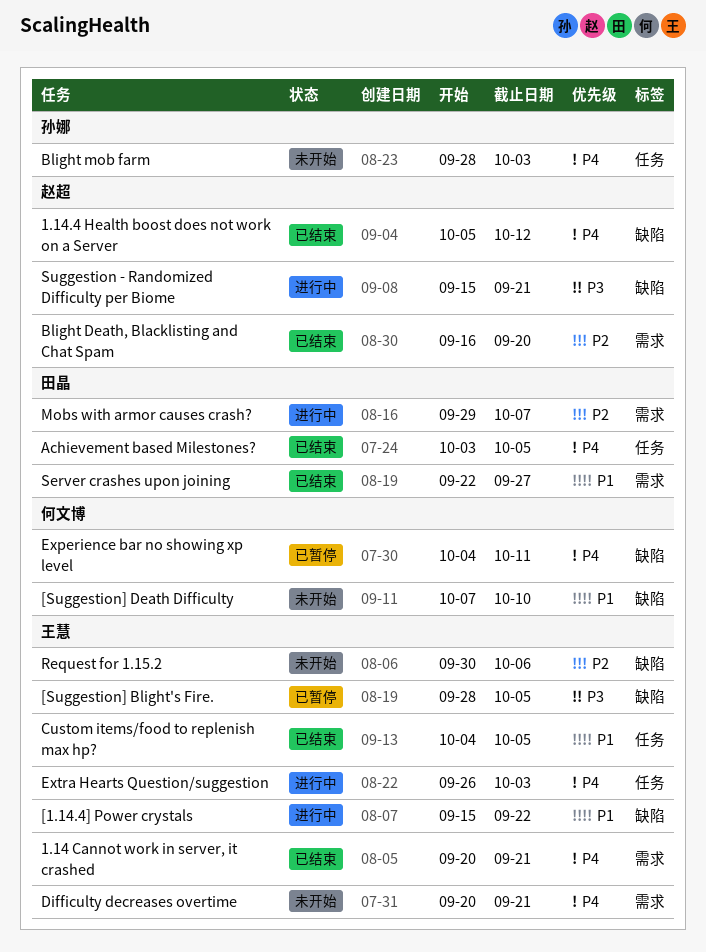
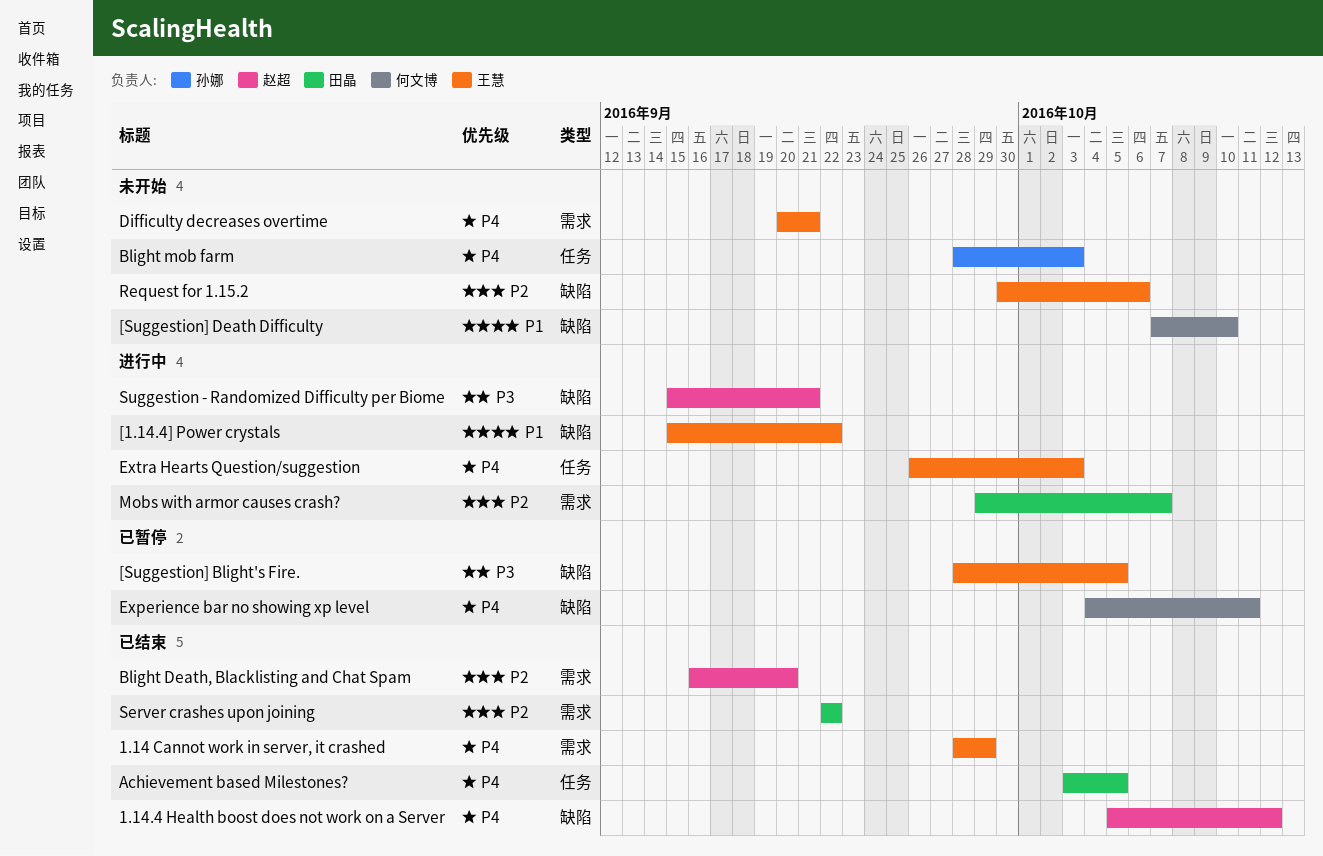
1.14 Cannot work in server, it crashed, start: Sep 20 -> Sep 28
1.14 Cannot work in server, it crashed, due: Sep 21 -> Sep 29
Custom items/food to replenish max hp?: present -> none
Server crashes upon joining, priority: P1 -> P2
Server crashes upon joining, due: Sep 27 -> Sep 22

